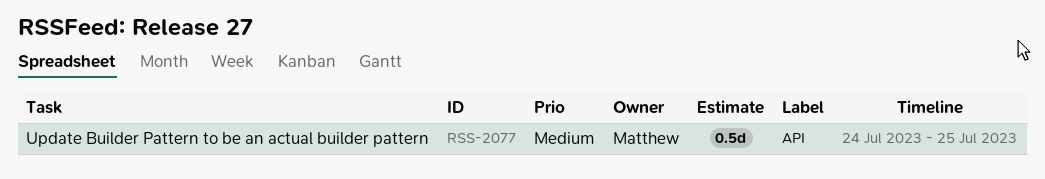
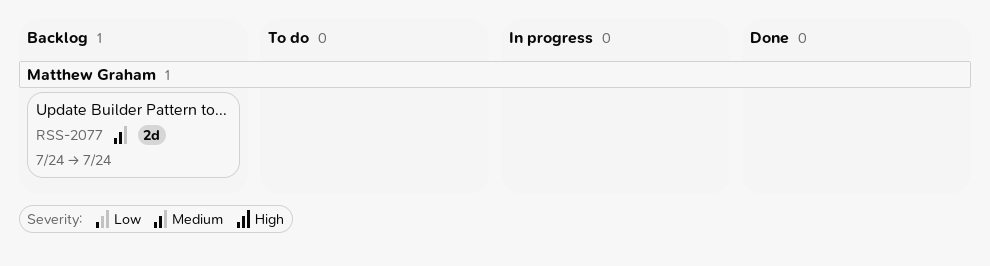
RSS-2077, estimate: 0.5d -> 2d
RSS-2077, due: Jul 25 -> Jul 24

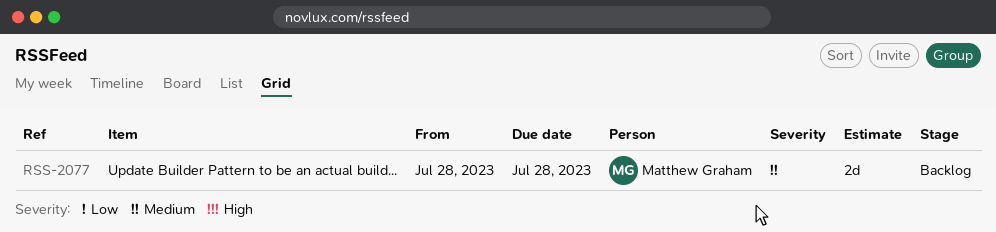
RSS-2077, start: Jul 24 -> Jul 28
RSS-2077, due: Jul 24 -> Jul 28

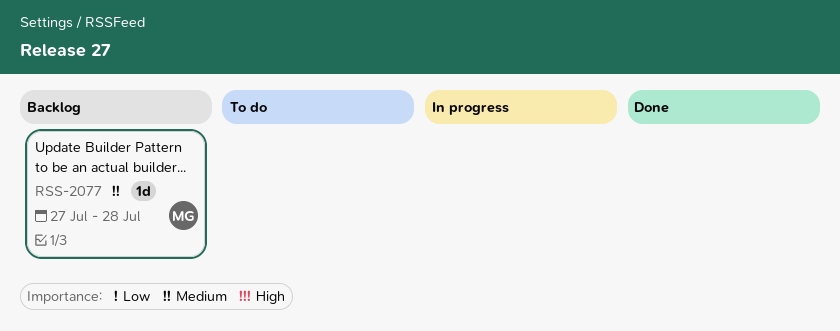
RSS-2077, estimate: 2d -> 1d
RSS-2077, start: Jul 28 -> Jul 27

